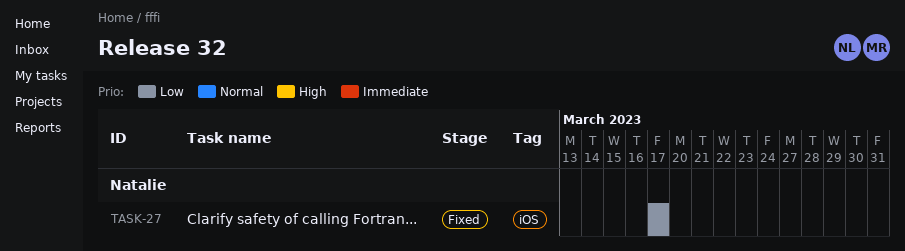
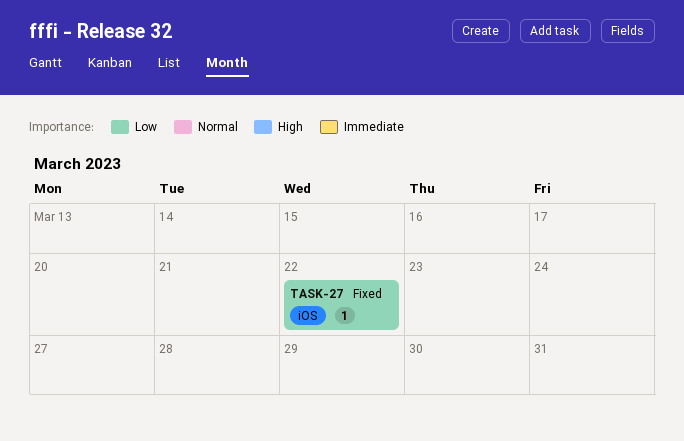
TASK-27, due: Mar 17 -> Mar 22

